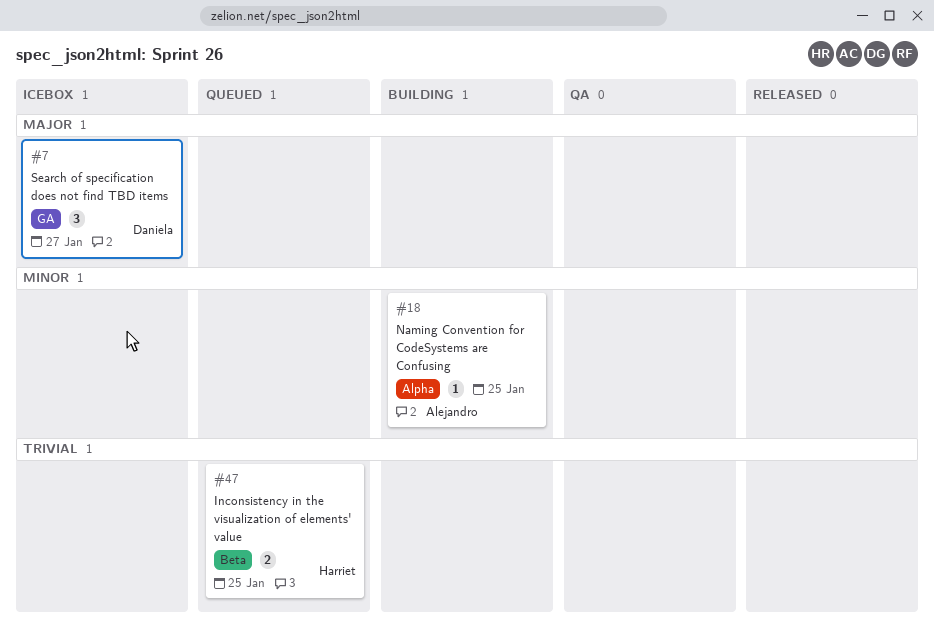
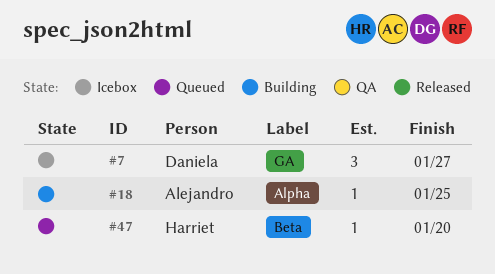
#47, estimate: 2 -> 1
#47, due: Jan 25 -> Jan 20

